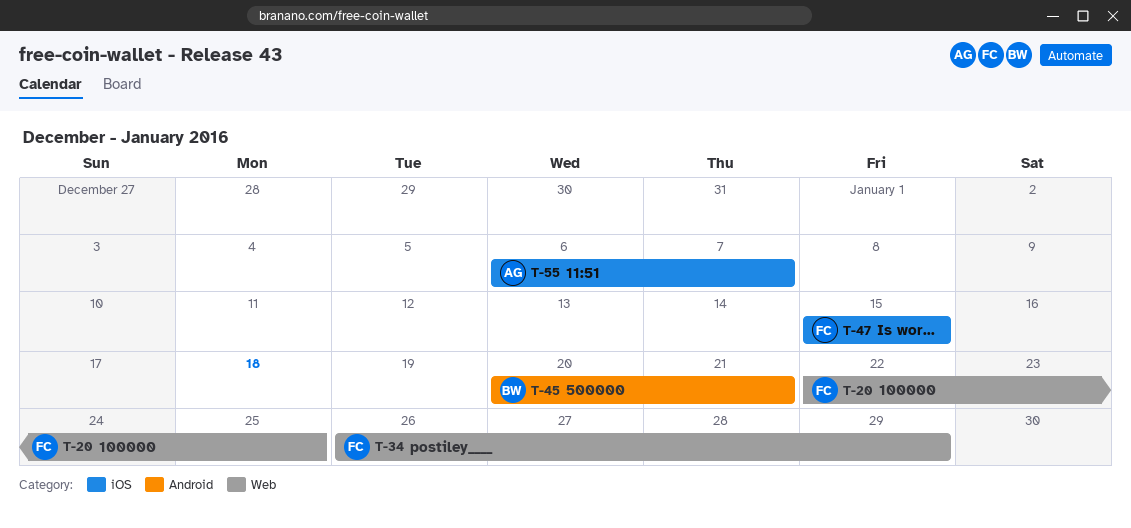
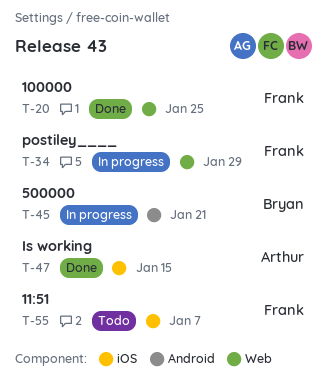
T-47, owner: Frank -> Arthur
T-55, owner: Arthur -> Frank

